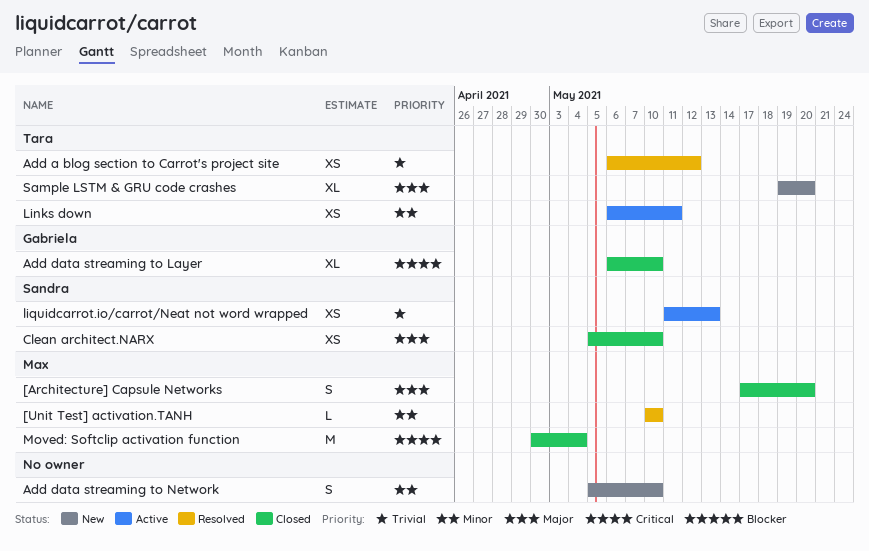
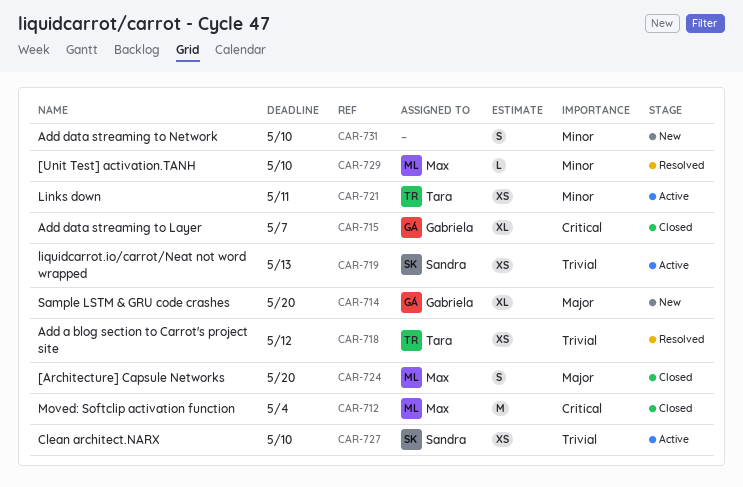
Add data streaming to Layer, due: May 10 -> May 7
Clean architect.NARX, status: Closed -> Active
Clean architect.NARX, priority: Major -> Trivial
Sample LSTM & GRU code crashes, owner: Tara -> Gabriela

